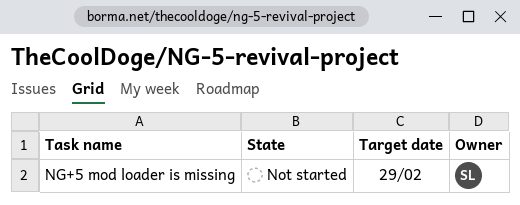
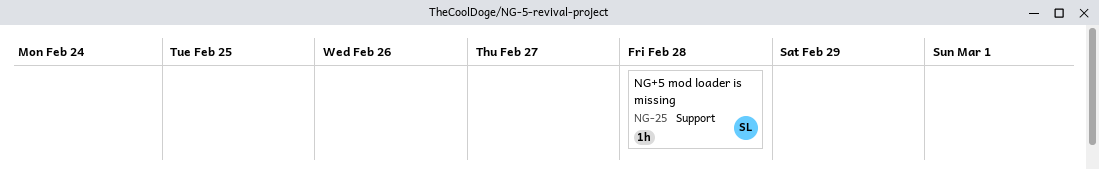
NG+5 mod loader is missing, due: Feb 29 -> Feb 28

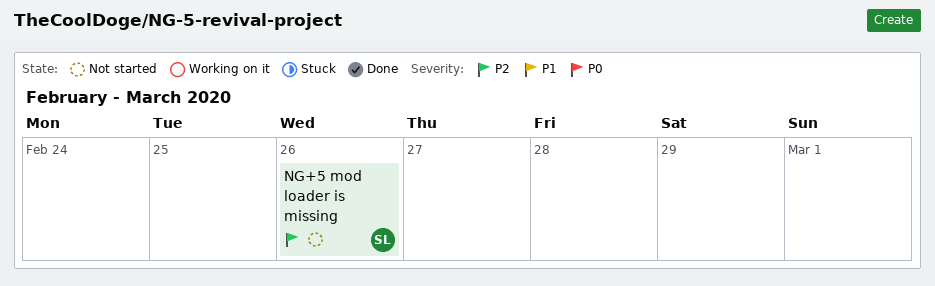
NG+5 mod loader is missing, due: Feb 28 -> Feb 26

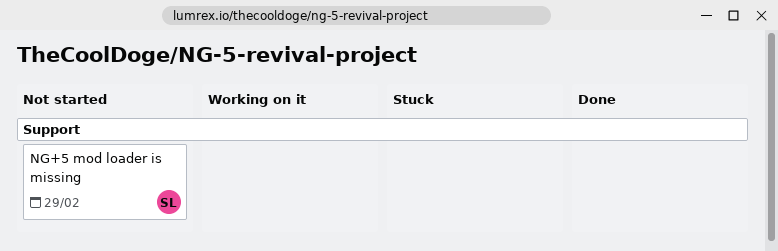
NG+5 mod loader is missing, due: Feb 26 -> Feb 29

